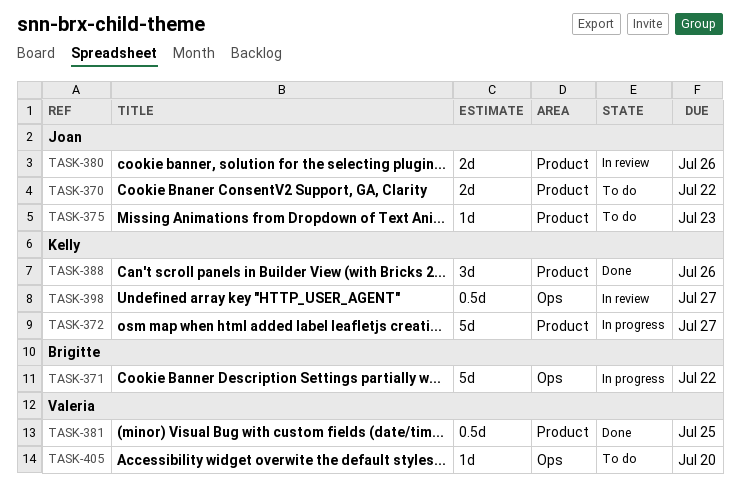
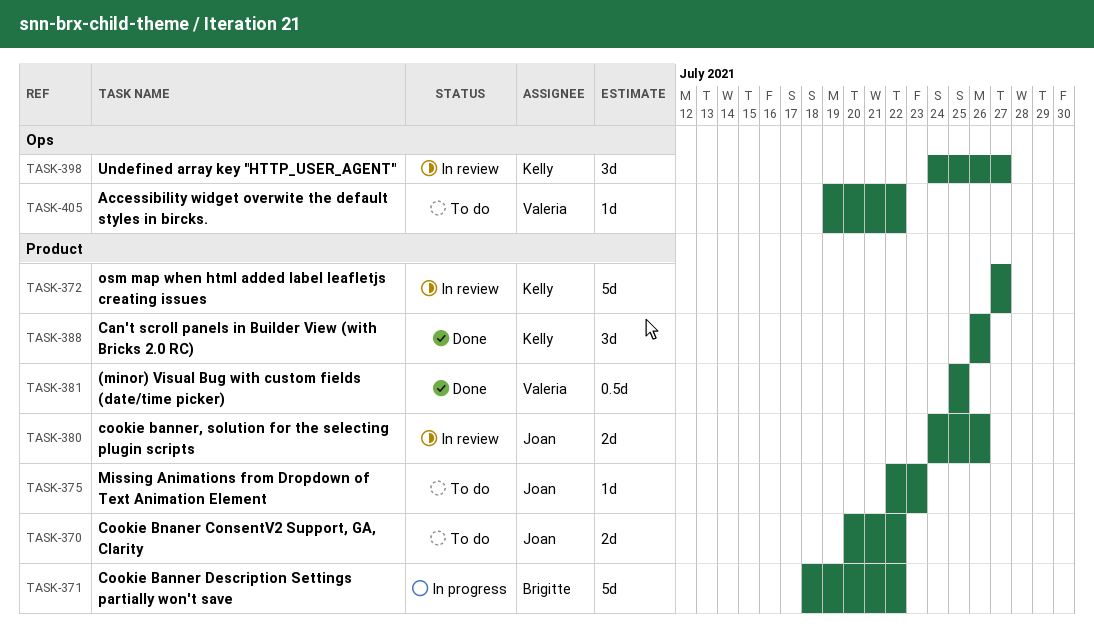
TASK-371, label: Ops -> Product
TASK-372, status: In progress -> In review
TASK-398, estimate: 0.5d -> 3d
TASK-405, due: Jul 20 -> Jul 22

